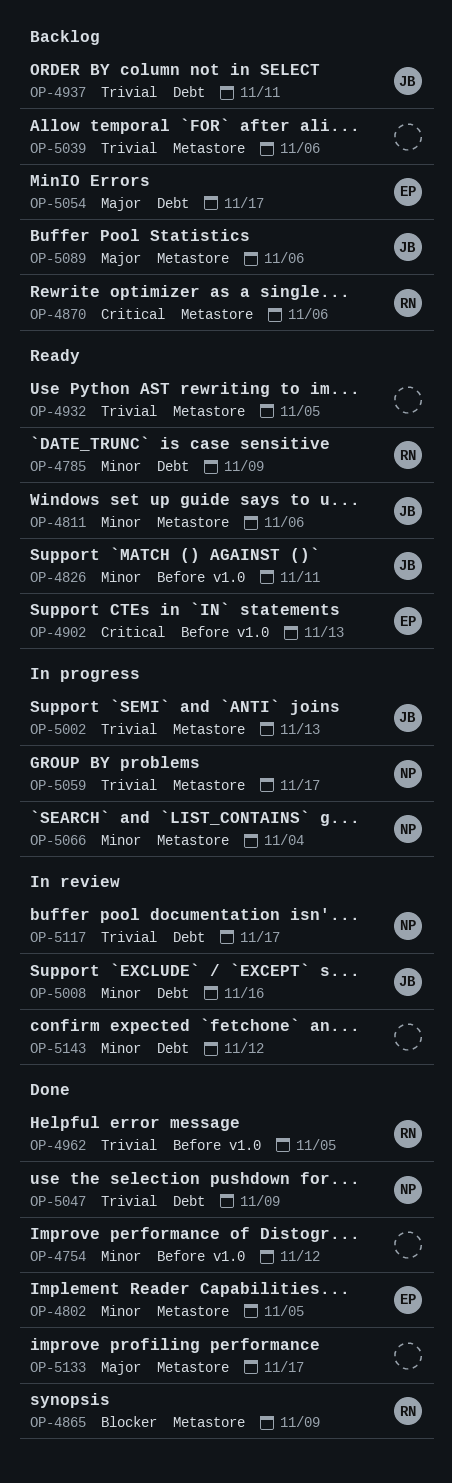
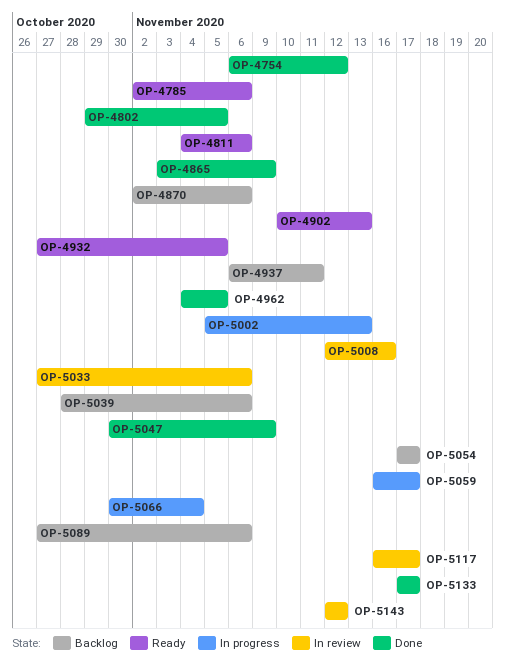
OP-4785, due: Nov 9 -> Nov 6
OP-4826: present -> none
OP-5033: none -> present

